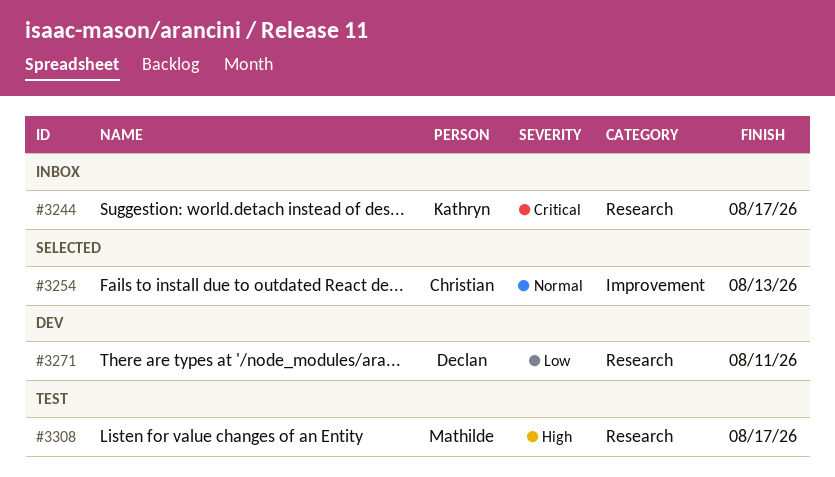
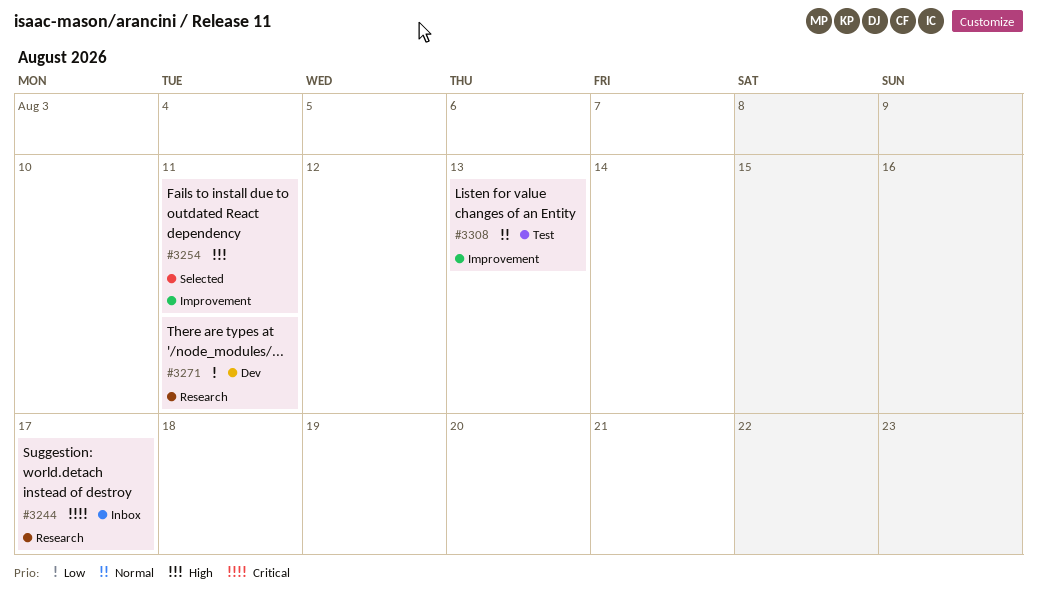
#3254, priority: Normal -> High
#3254, due: Aug 13 -> Aug 11
#3308, priority: High -> Normal
#3308, label: Research -> Improvement
#3308, due: Aug 17 -> Aug 13

